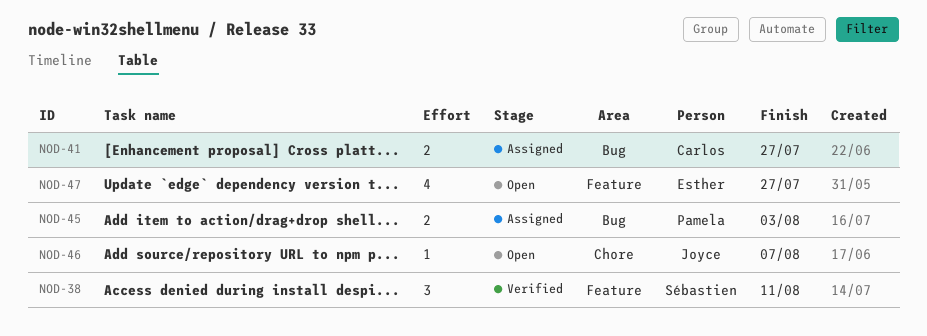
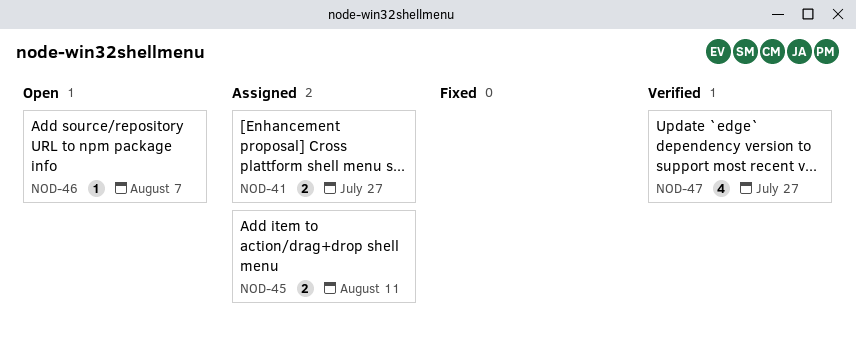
NOD-38: present -> none
NOD-45, due: Aug 3 -> Aug 11
NOD-47, status: Open -> Verified

